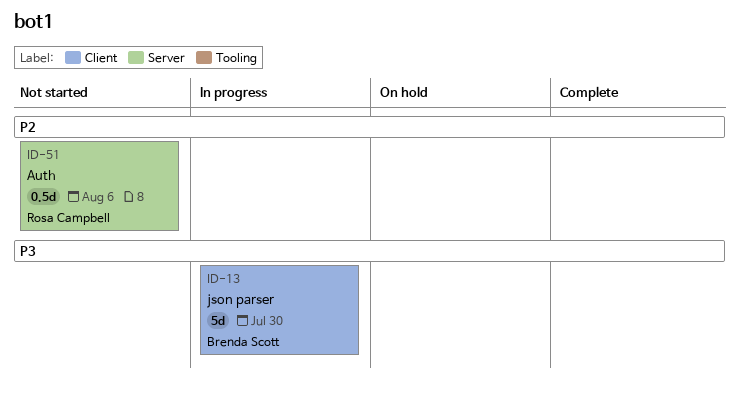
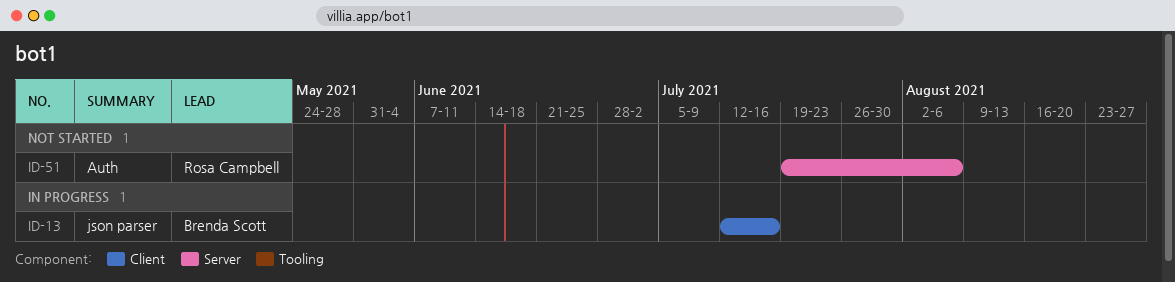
ID-13, due: Jul 30 -> Jul 16

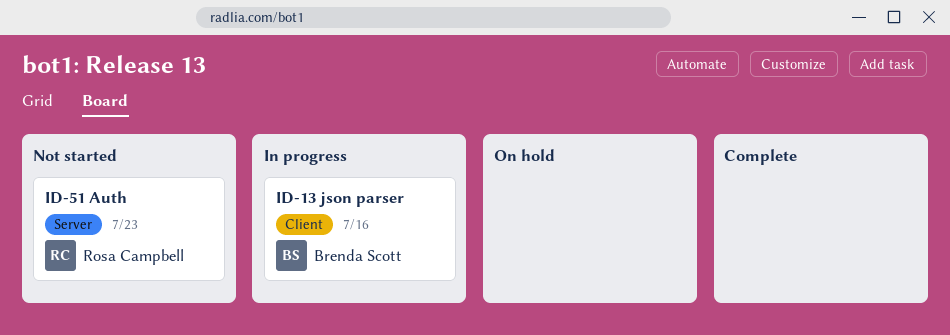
ID-51, due: Aug 6 -> Jul 23

